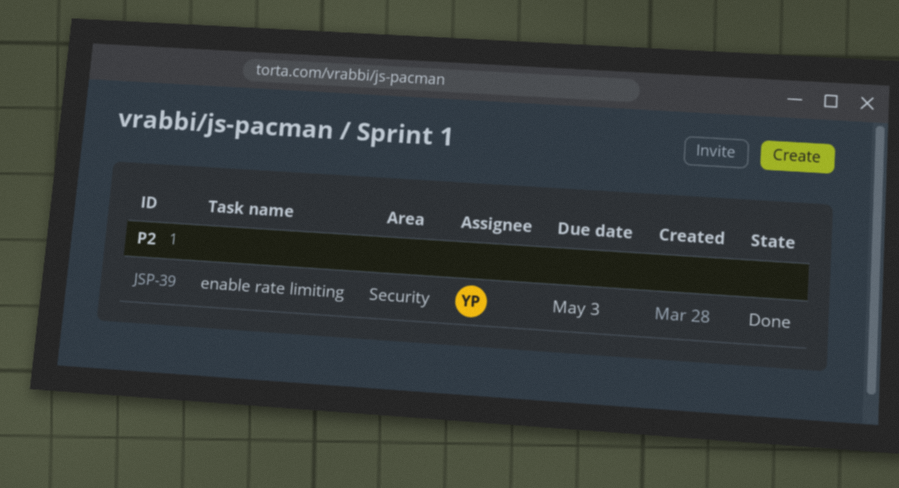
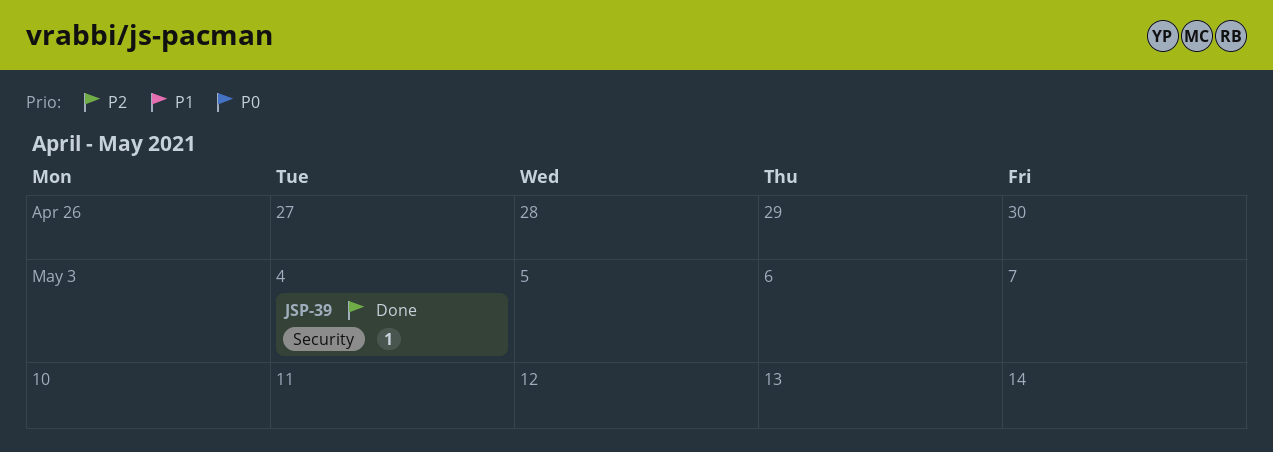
JSP-39, due: May 3 -> May 4

